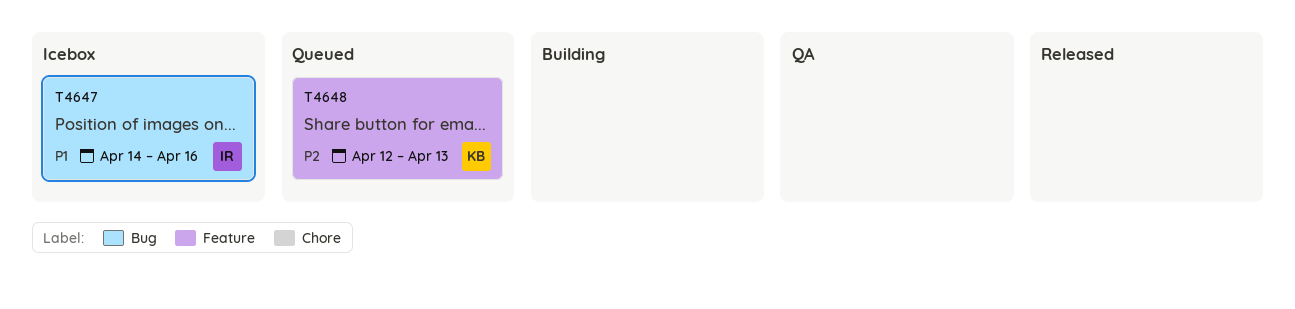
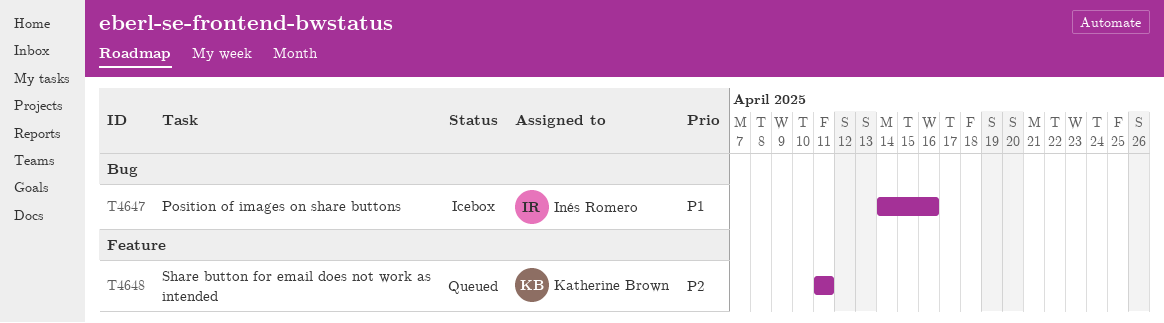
T4648, start: Apr 12 -> Apr 11
T4648, due: Apr 13 -> Apr 11

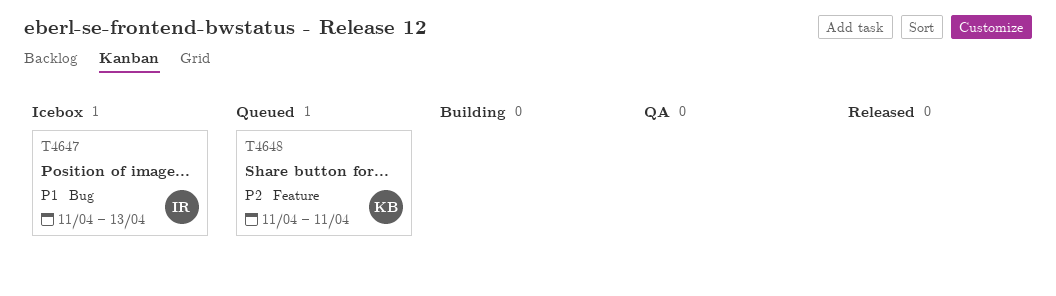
T4647, start: Apr 14 -> Apr 11
T4647, due: Apr 16 -> Apr 13

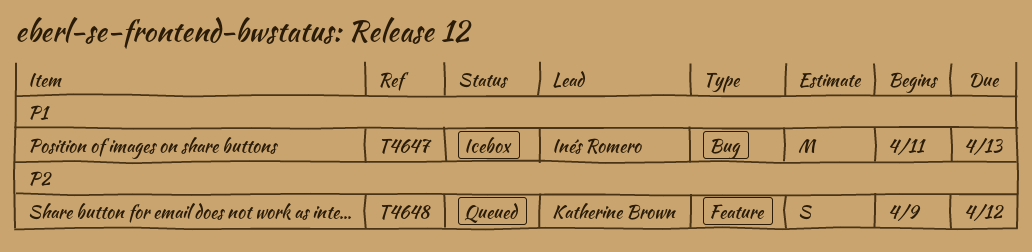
T4648, start: Apr 11 -> Apr 9
T4648, due: Apr 11 -> Apr 12

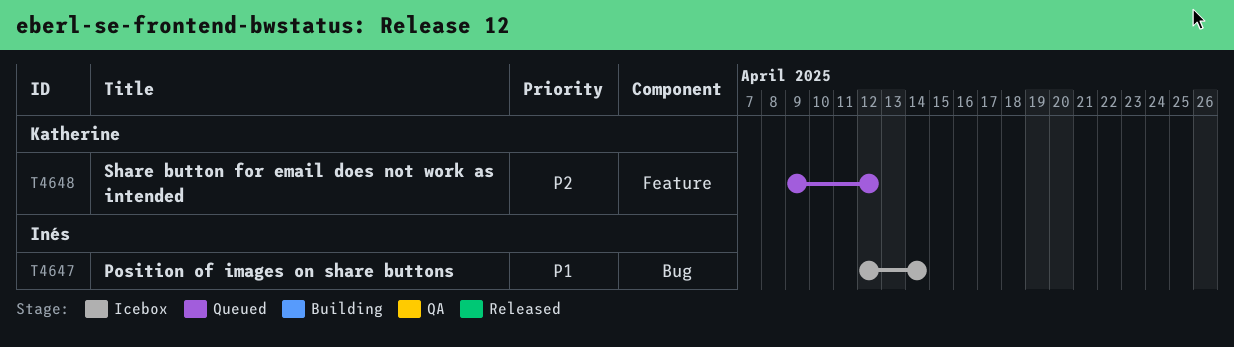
T4647, start: Apr 11 -> Apr 12
T4647, due: Apr 13 -> Apr 14

